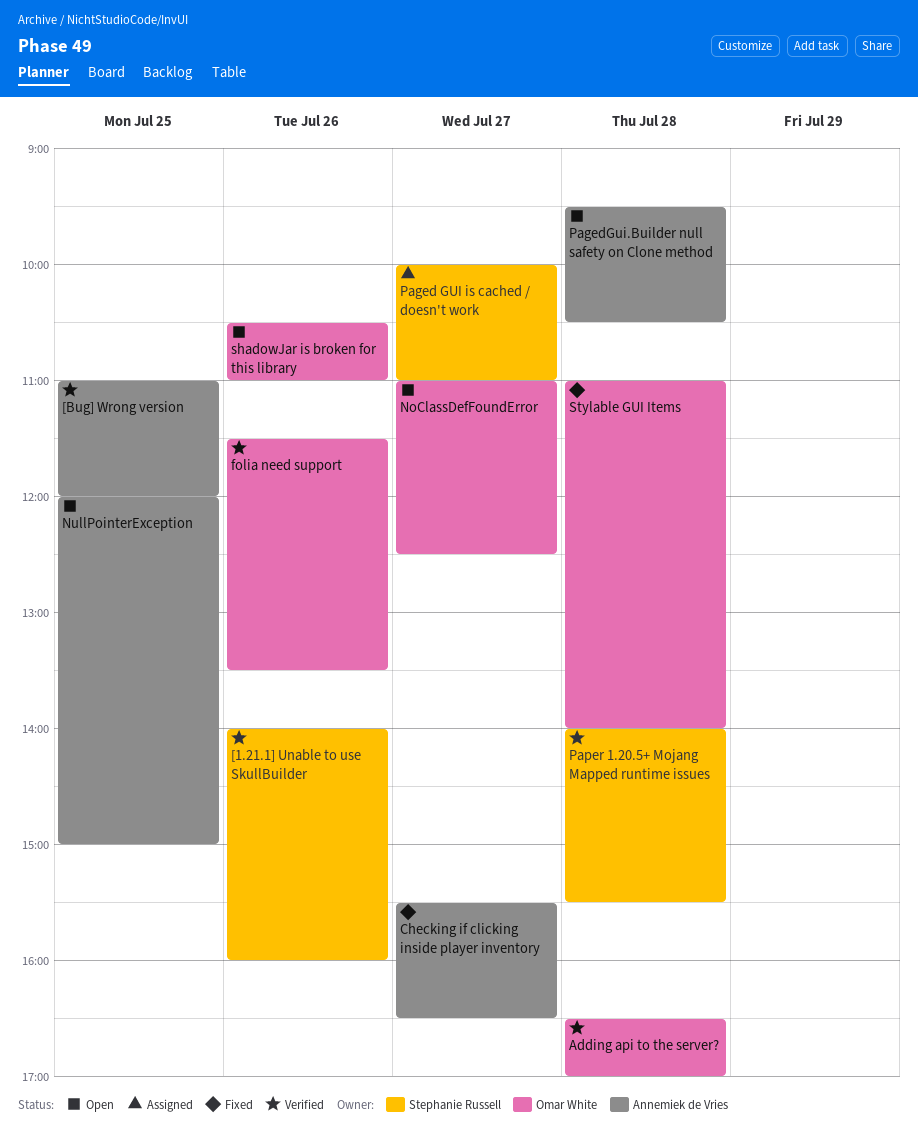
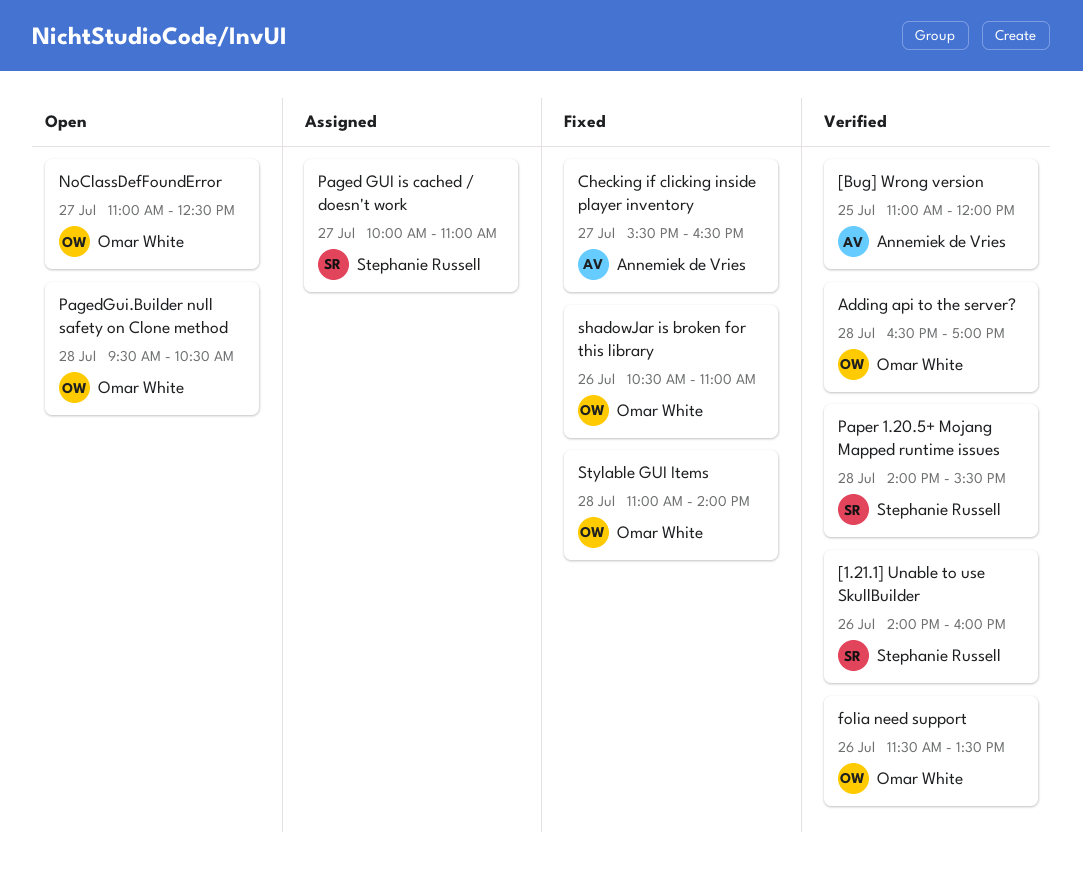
NullPointerException: present -> none
PagedGui.Builder null safety on Clone method, owner: Annemiek de Vries -> Omar White
shadowJar is broken for this library, status: Open -> Fixed

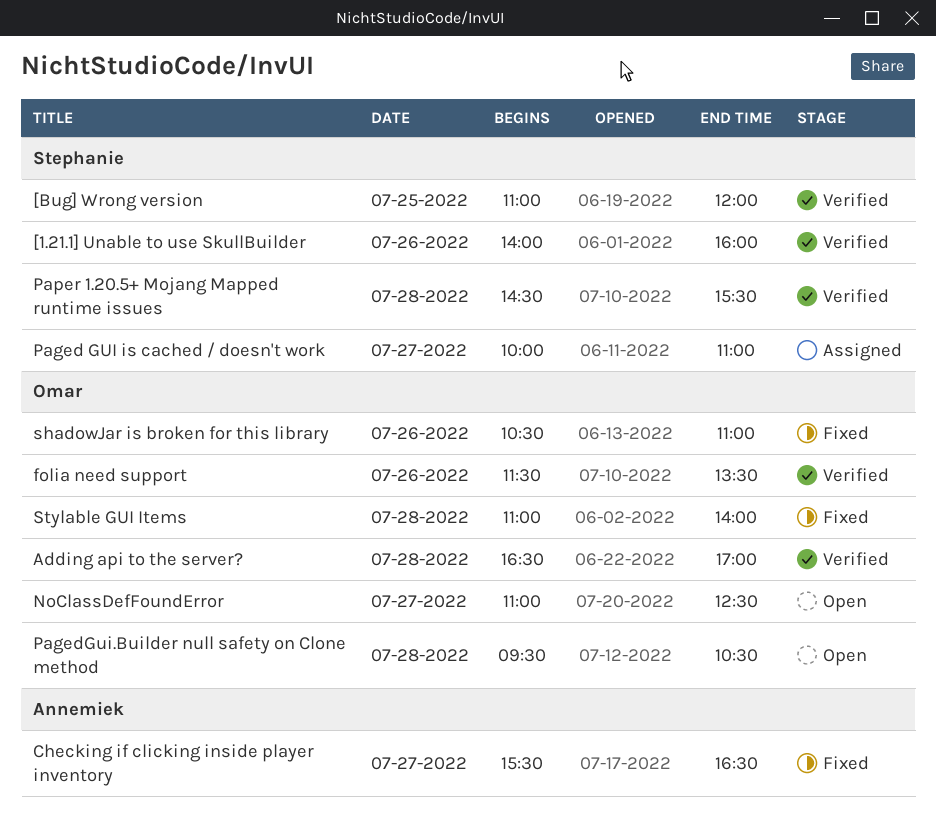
[Bug] Wrong version, owner: Annemiek de Vries -> Stephanie Russell
Paper 1.20.5+ Mojang Mapped runtime issues, begins: 14:00 -> 14:30

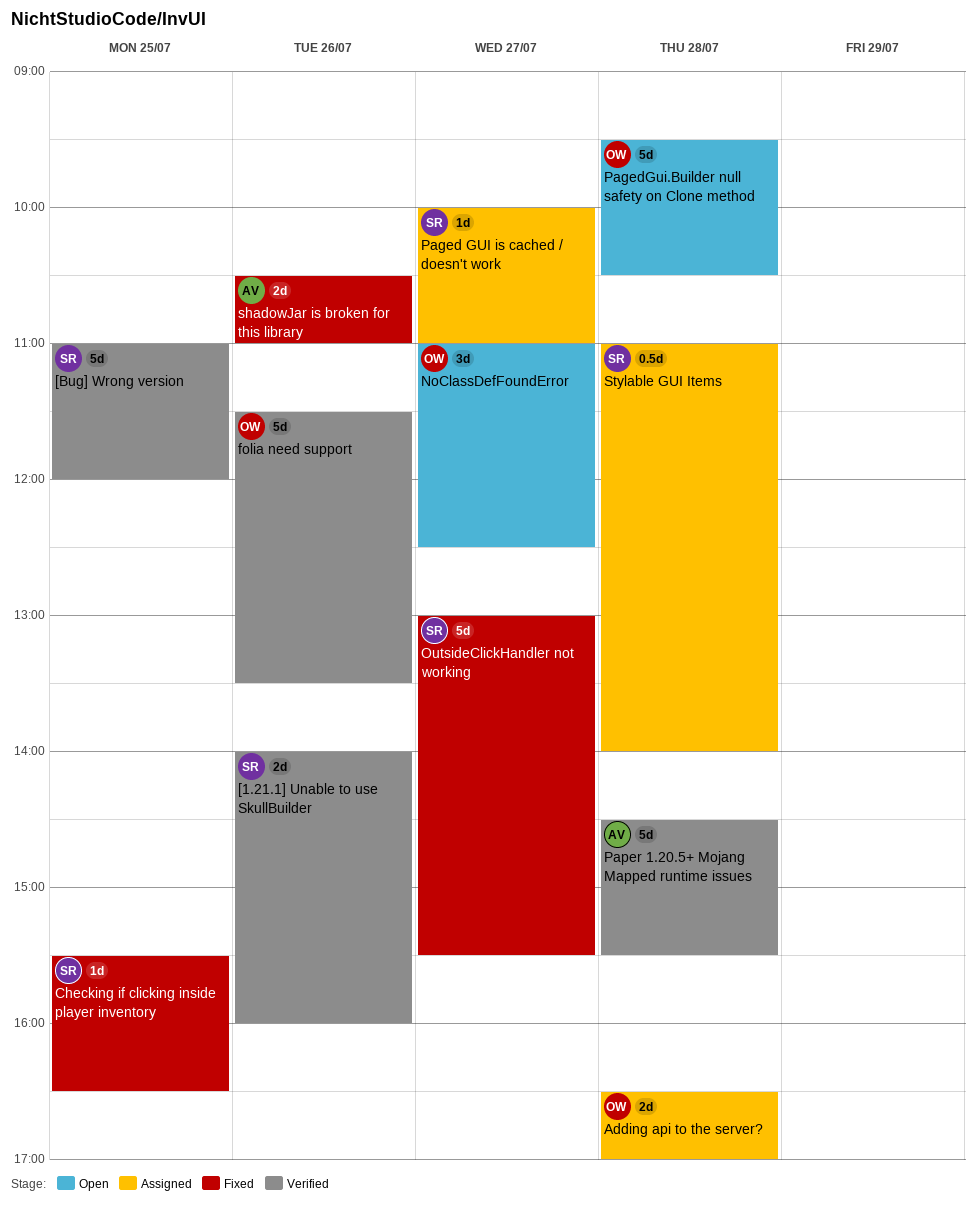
Adding api to the server?, status: Verified -> Assigned
Checking if clicking inside player inventory, owner: Annemiek -> Stephanie
Checking if clicking inside player inventory, day: Jul 27 -> Jul 25
OutsideClickHandler not working: none -> present
Paper 1.20.5+ Mojang Mapped runtime issues, owner: Stephanie -> Annemiek
shadowJar is broken for this library, owner: Omar -> Annemiek
Stylable GUI Items, status: Fixed -> Assigned
Stylable GUI Items, owner: Omar -> Stephanie

